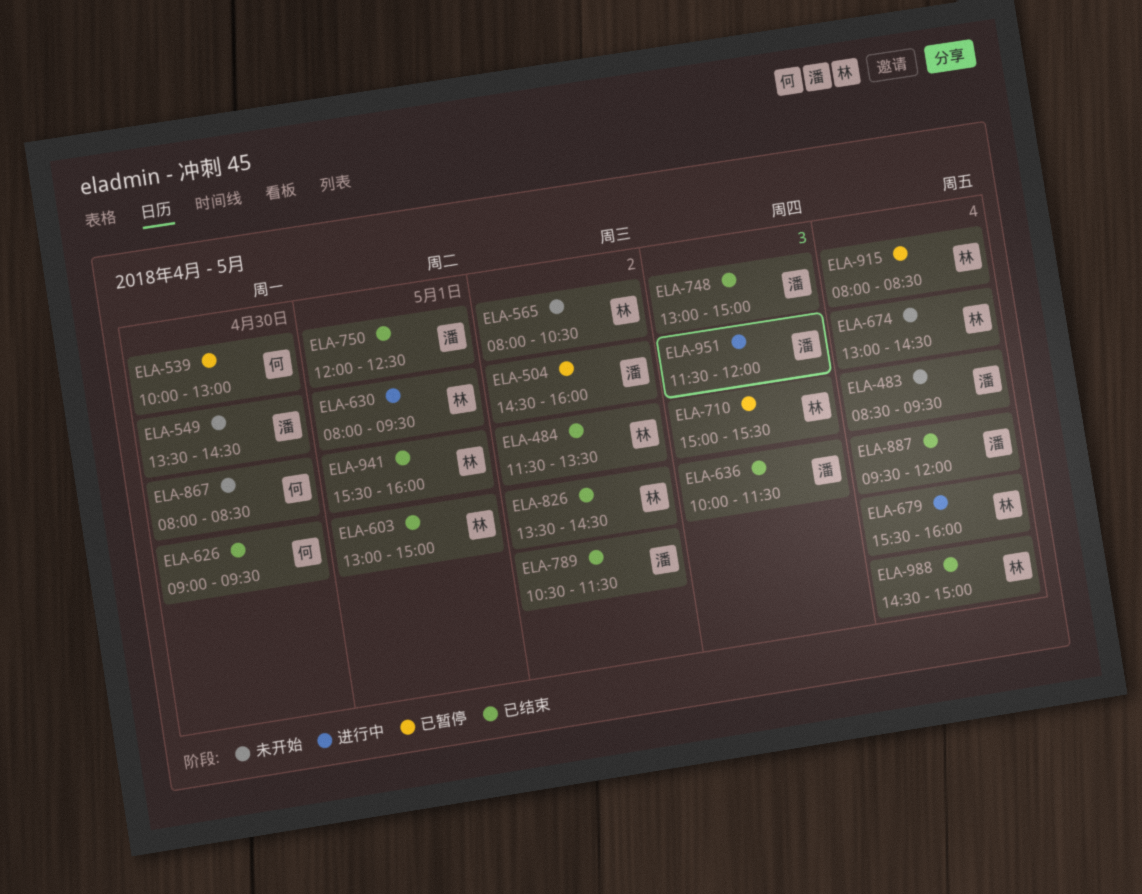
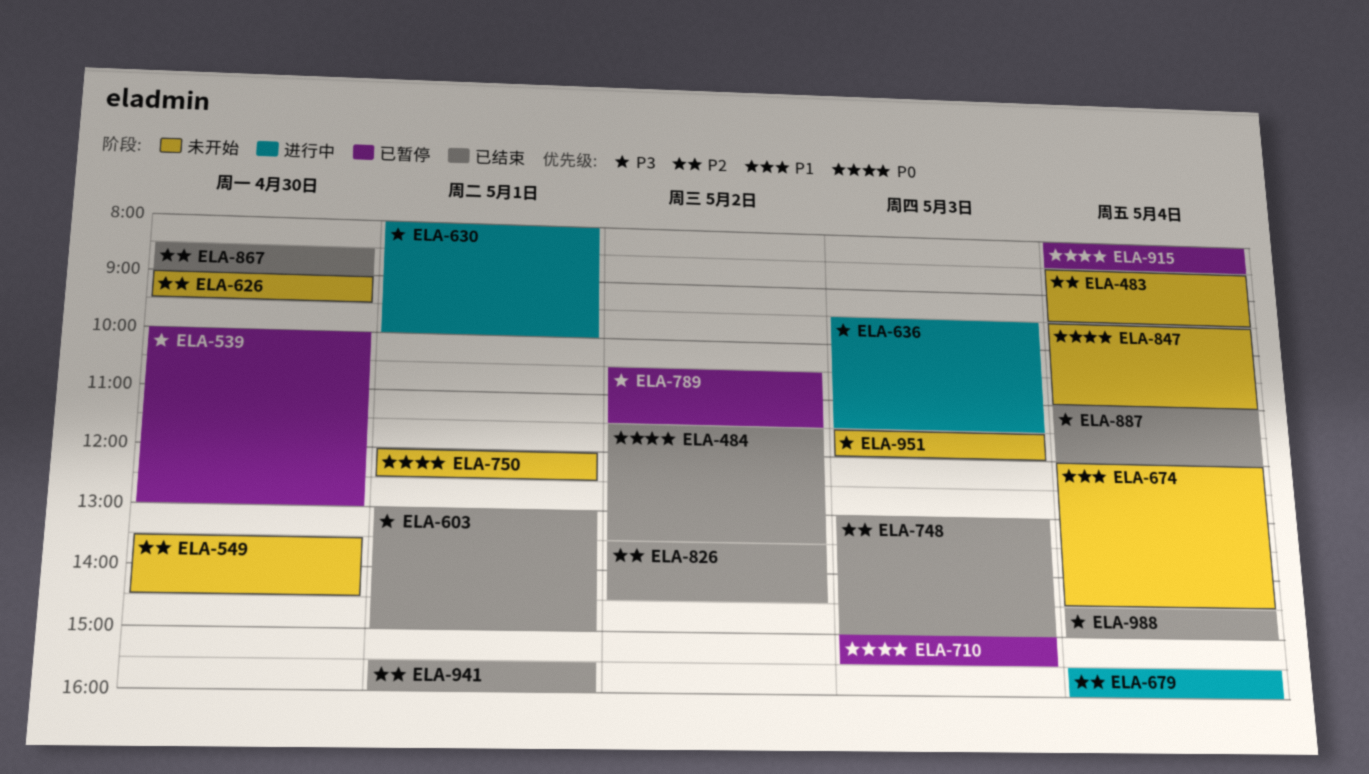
ELA-504: present -> none
ELA-565: present -> none
ELA-626, status: 已结束 -> 未开始
ELA-630, ends: 09:30 -> 10:00
ELA-636, status: 已结束 -> 进行中
ELA-636, begins: 10:00 -> 09:30
ELA-674, begins: 13:00 -> 12:00
ELA-750, status: 已结束 -> 未开始
ELA-789, status: 已结束 -> 已暂停
ELA-847: none -> present
ELA-867, status: 未开始 -> 已结束
ELA-867, begins: 08:00 -> 08:30
ELA-867, ends: 08:30 -> 09:00
ELA-887, begins: 09:30 -> 11:00
ELA-951, status: 进行中 -> 未开始

